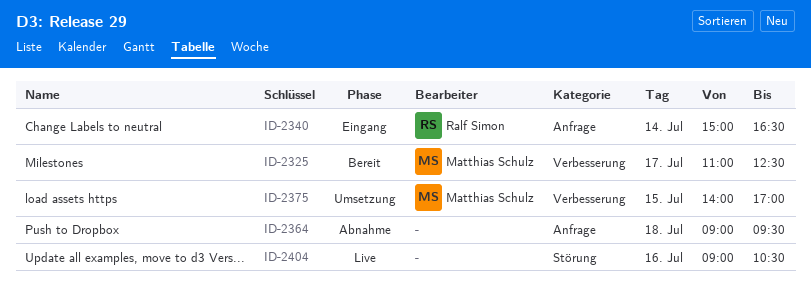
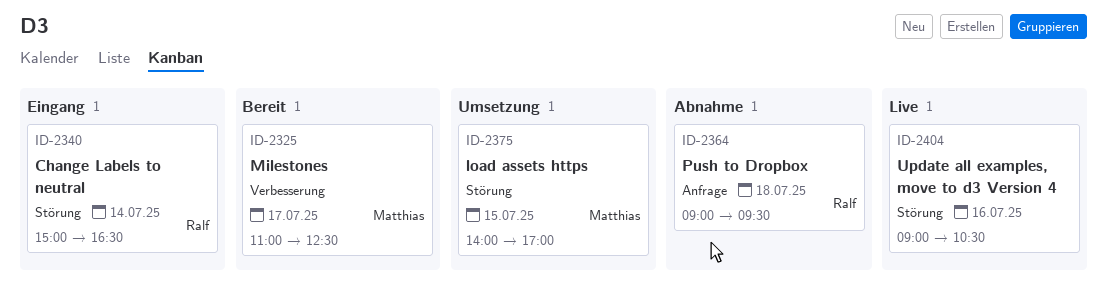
ID-2340, label: Anfrage -> Störung
ID-2364, owner: none -> Ralf Simon
ID-2375, label: Verbesserung -> Störung

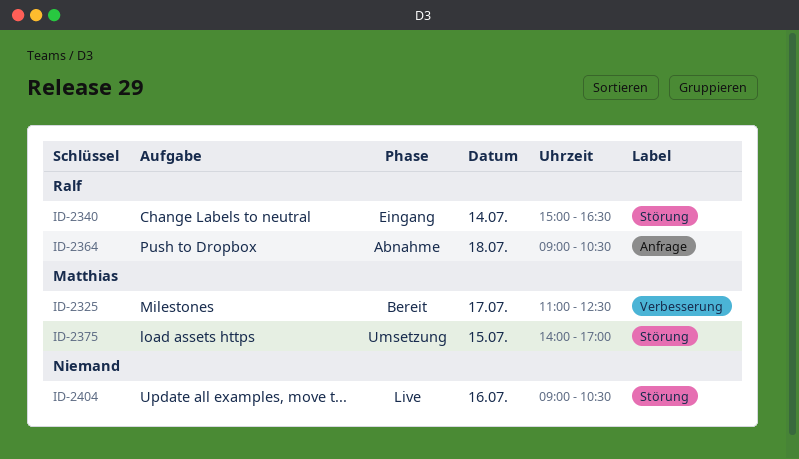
ID-2364, ends: 09:30 -> 10:30

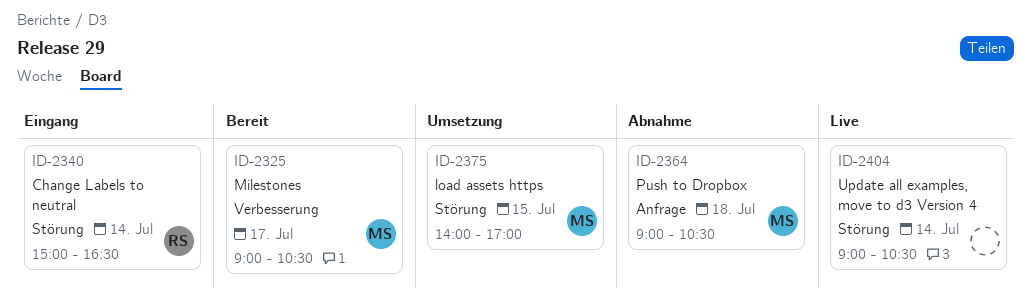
ID-2325, begins: 11:00 -> 09:00
ID-2325, ends: 12:30 -> 10:30
ID-2364, owner: Ralf -> Matthias
ID-2404, day: Jul 16 -> Jul 14

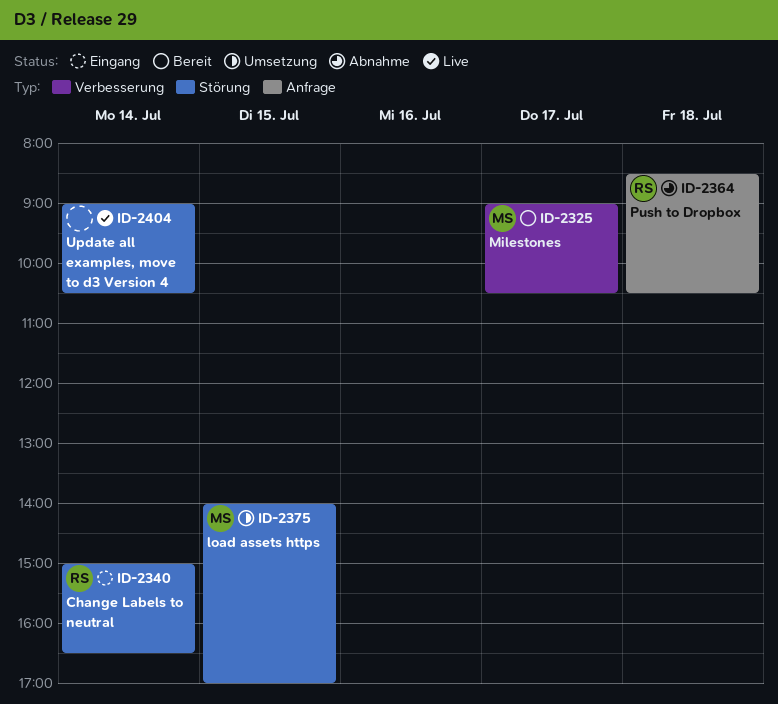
ID-2364, owner: MS -> RS
ID-2364, begins: 09:00 -> 08:30

